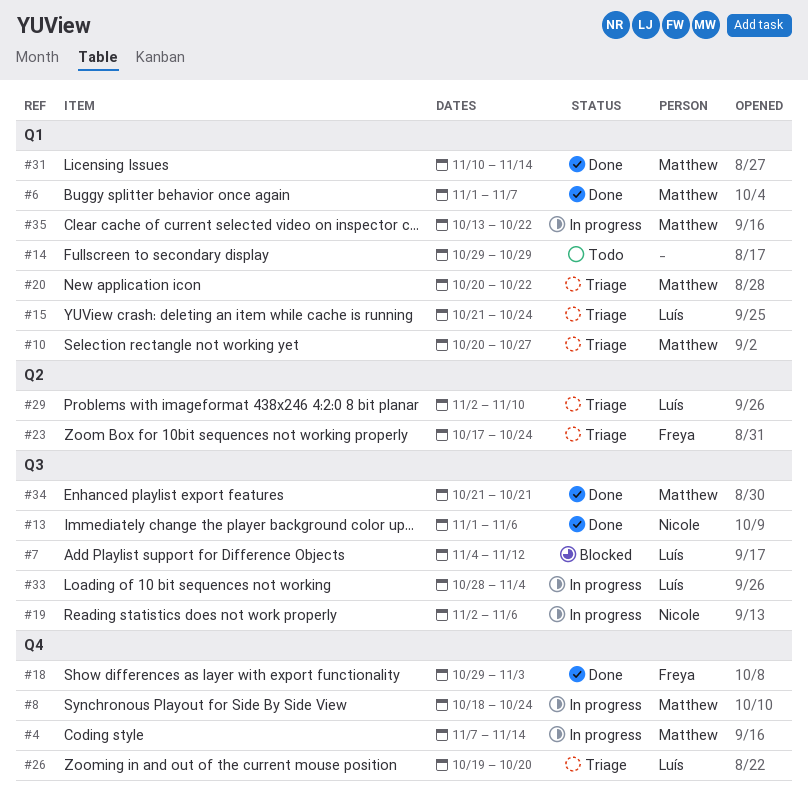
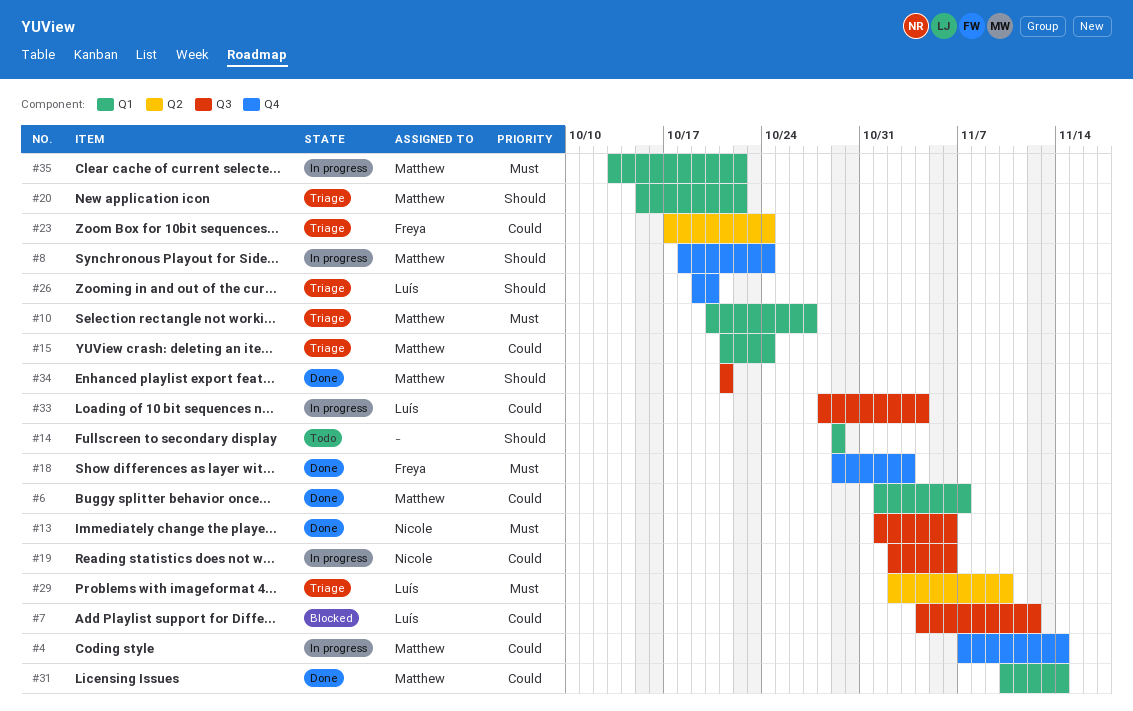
#15, owner: Luís -> Matthew
#20, start: Oct 20 -> Oct 15

